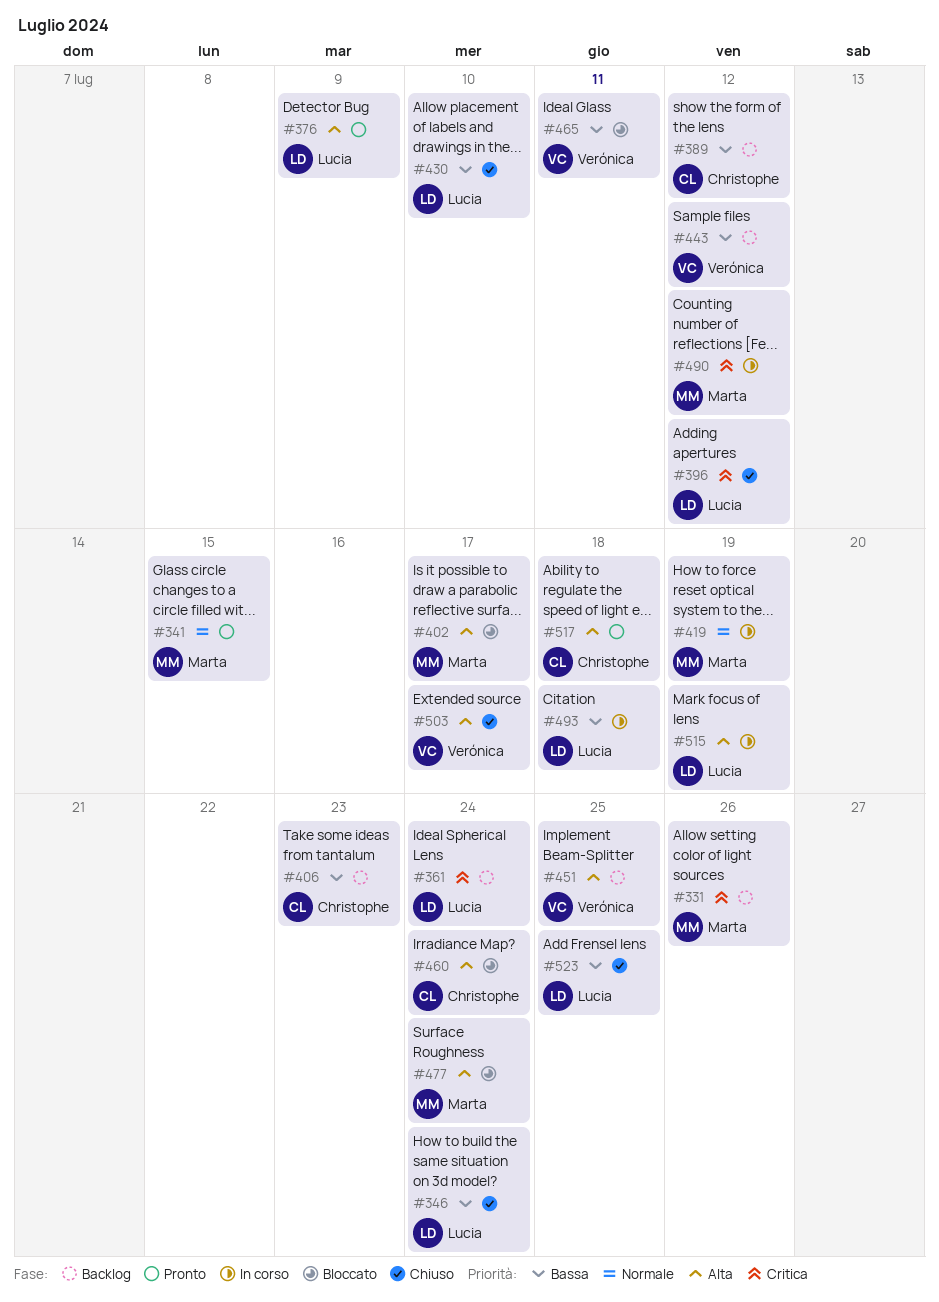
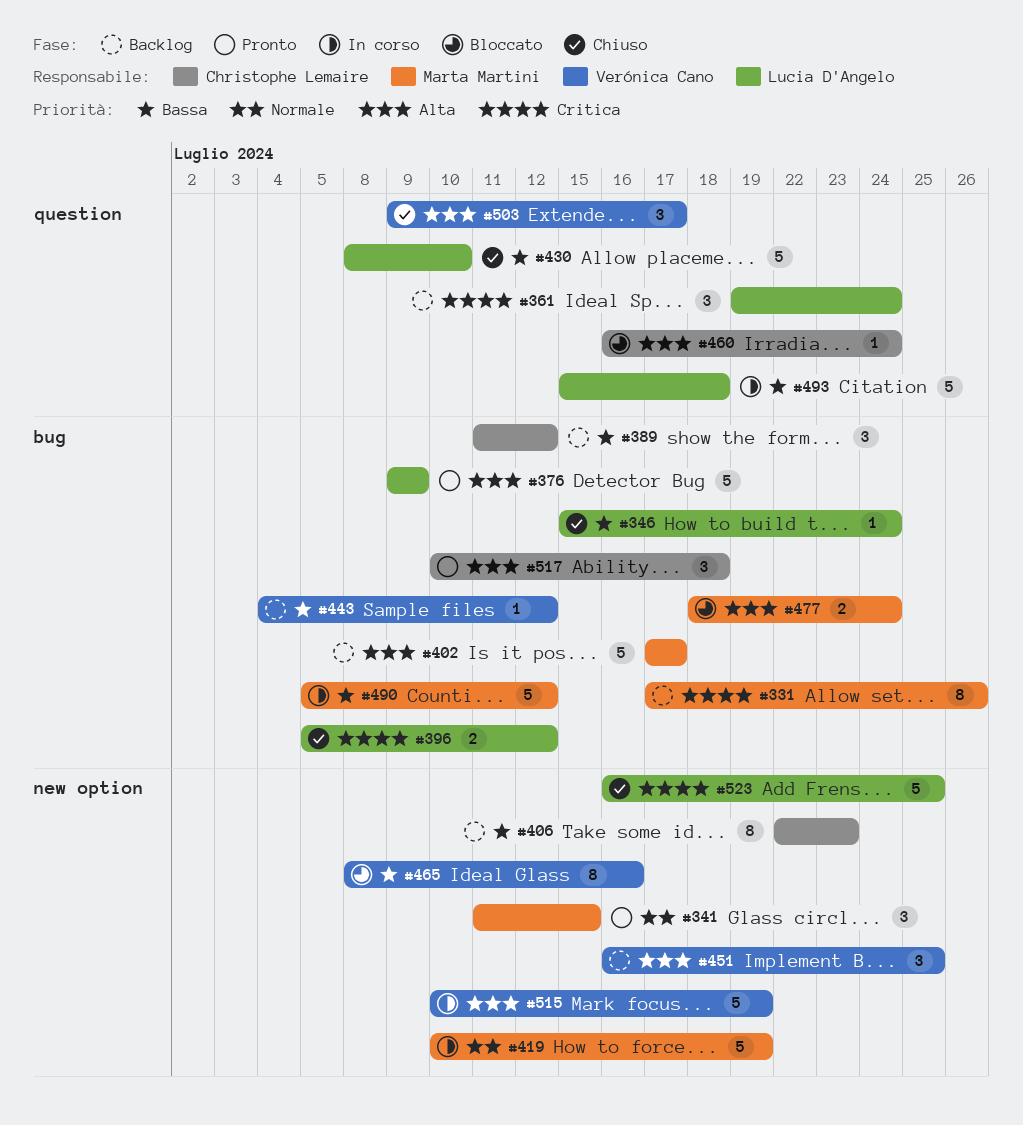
#402, status: Bloccato -> Backlog
#465, due: Jul 11 -> Jul 16
#490, priority: Critica -> Bassa
#515, owner: Lucia D'Angelo -> Verónica Cano
#523, priority: Bassa -> Critica

